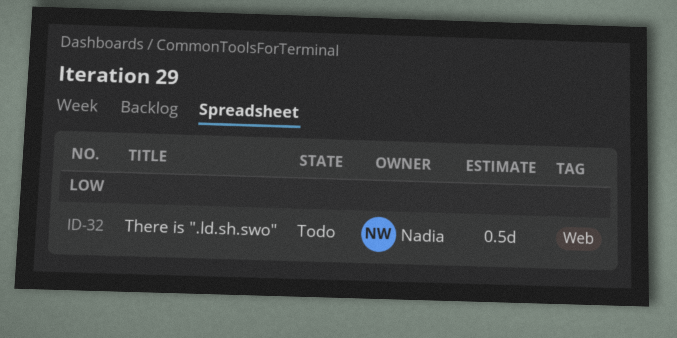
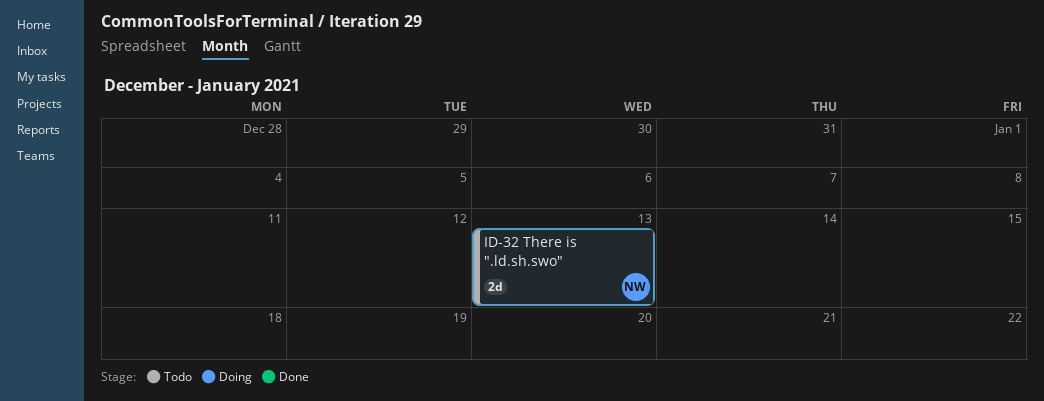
ID-32, estimate: 0.5d -> 2d

